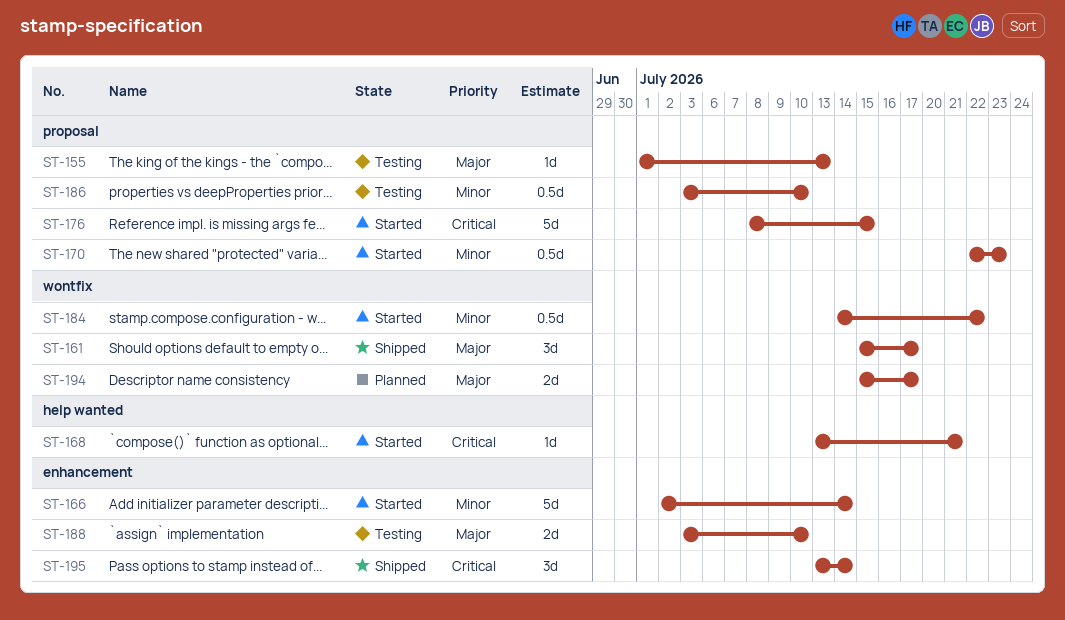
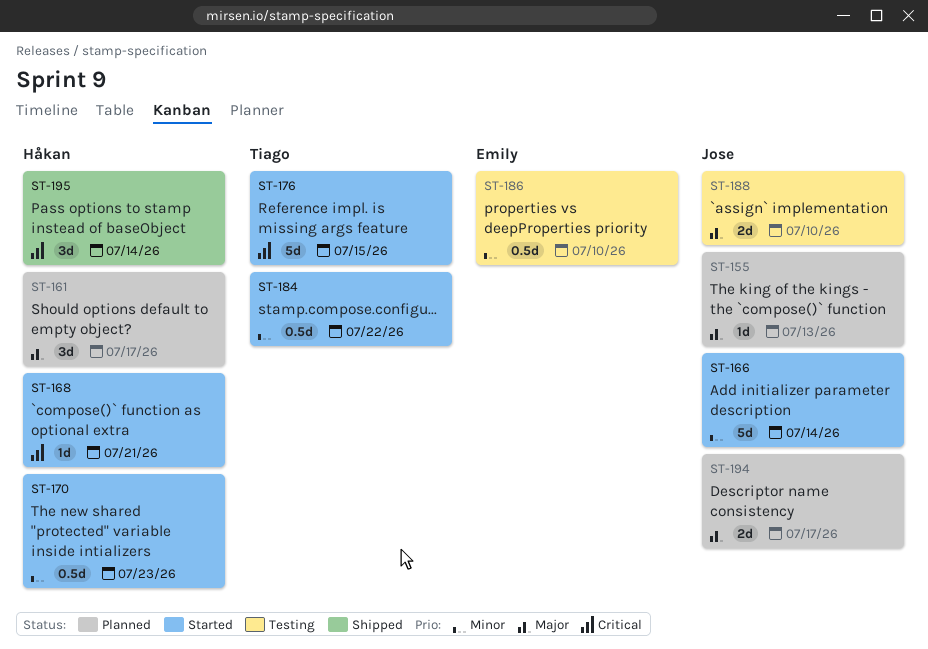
ST-155, status: Testing -> Planned
ST-161, status: Shipped -> Planned

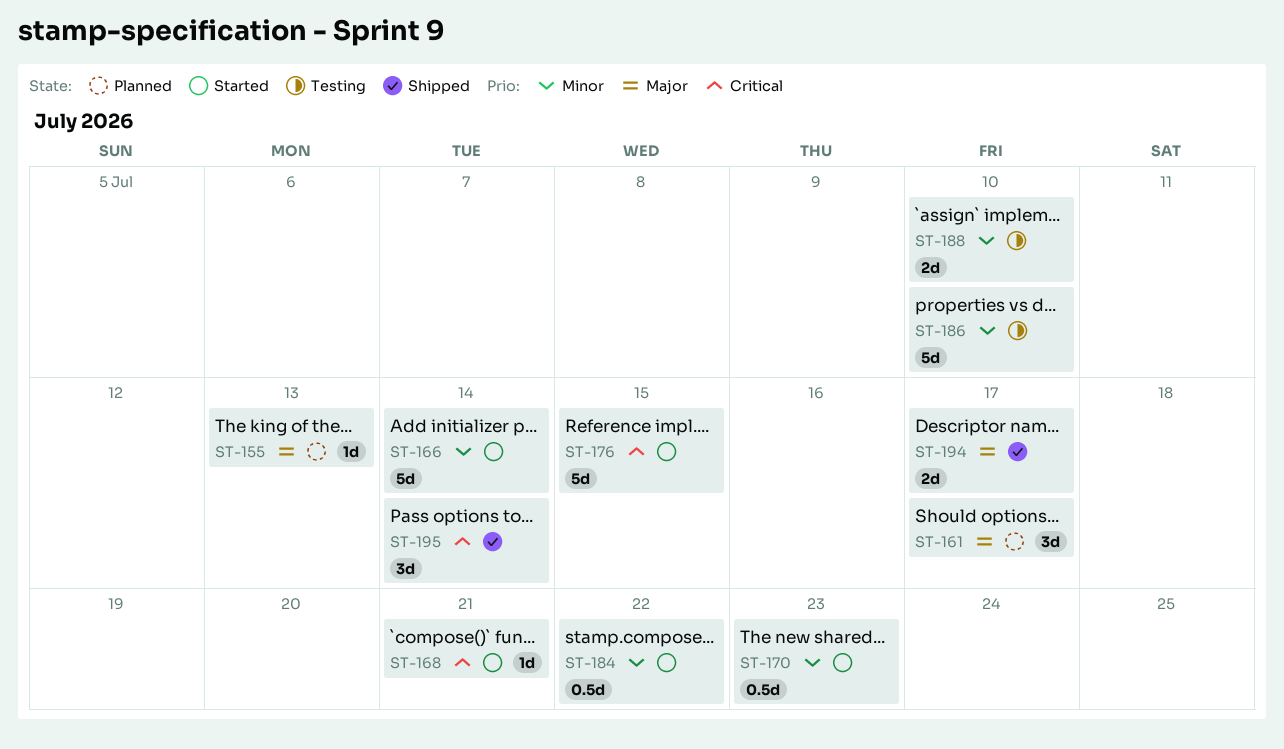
ST-186, estimate: 0.5d -> 5d
ST-188, priority: Major -> Minor
ST-194, status: Planned -> Shipped

